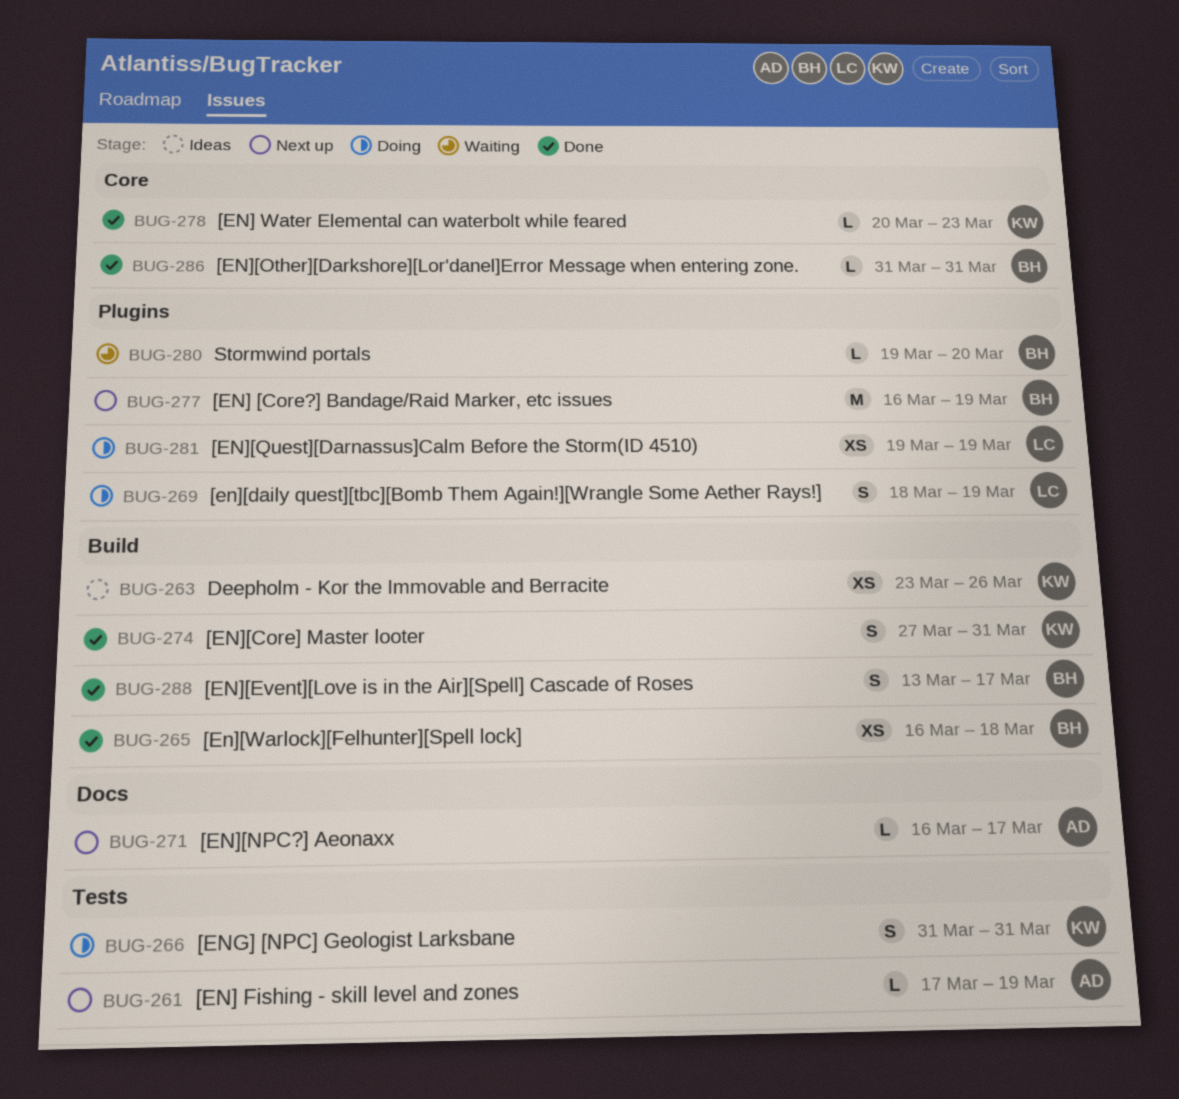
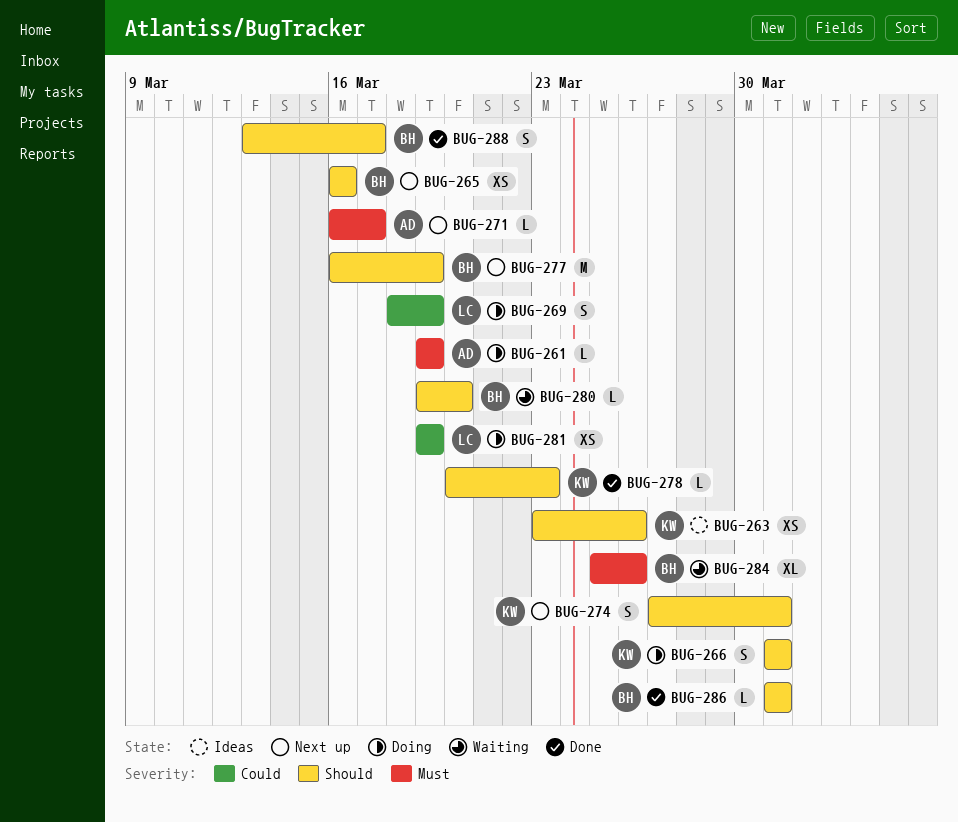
BUG-261, status: Next up -> Doing
BUG-261, start: Mar 17 -> Mar 19
BUG-265, status: Done -> Next up
BUG-265, due: Mar 18 -> Mar 16
BUG-274, status: Done -> Next up
BUG-284: none -> present

